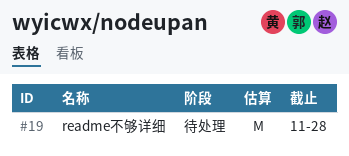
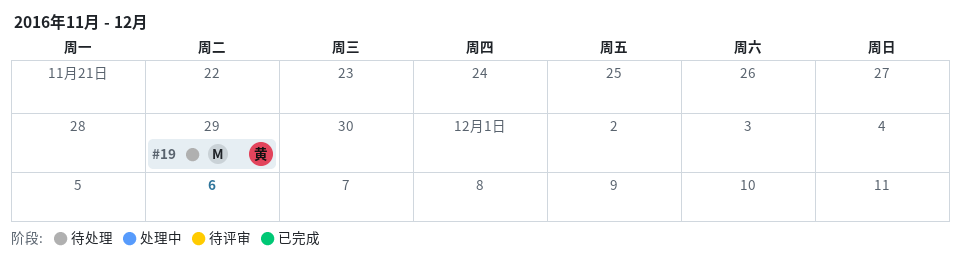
#19, due: Nov 28 -> Nov 29

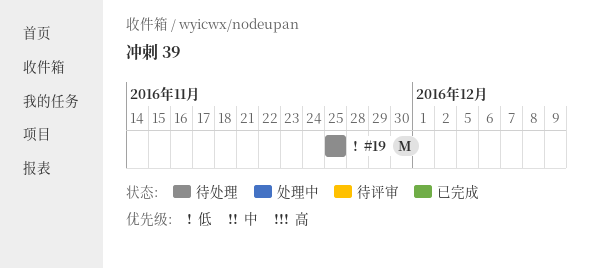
#19, due: Nov 29 -> Nov 25

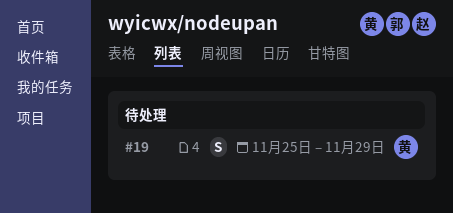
#19, estimate: M -> S
#19, due: Nov 25 -> Nov 29

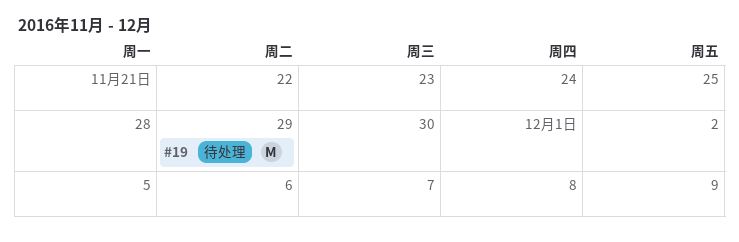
#19, estimate: S -> M

